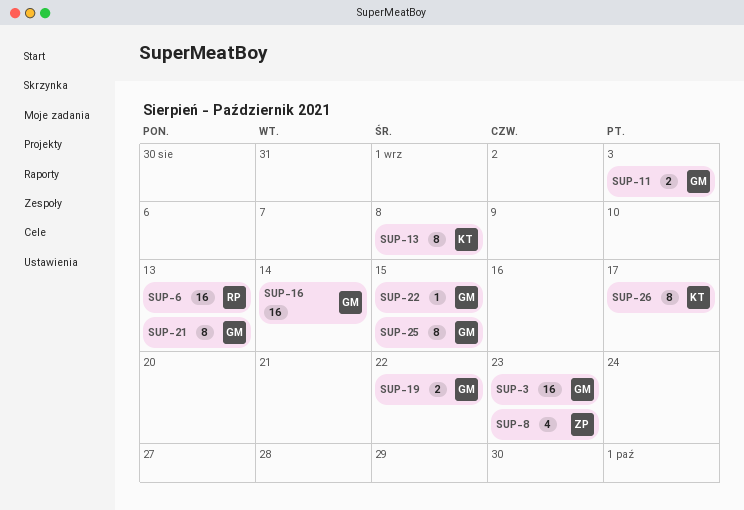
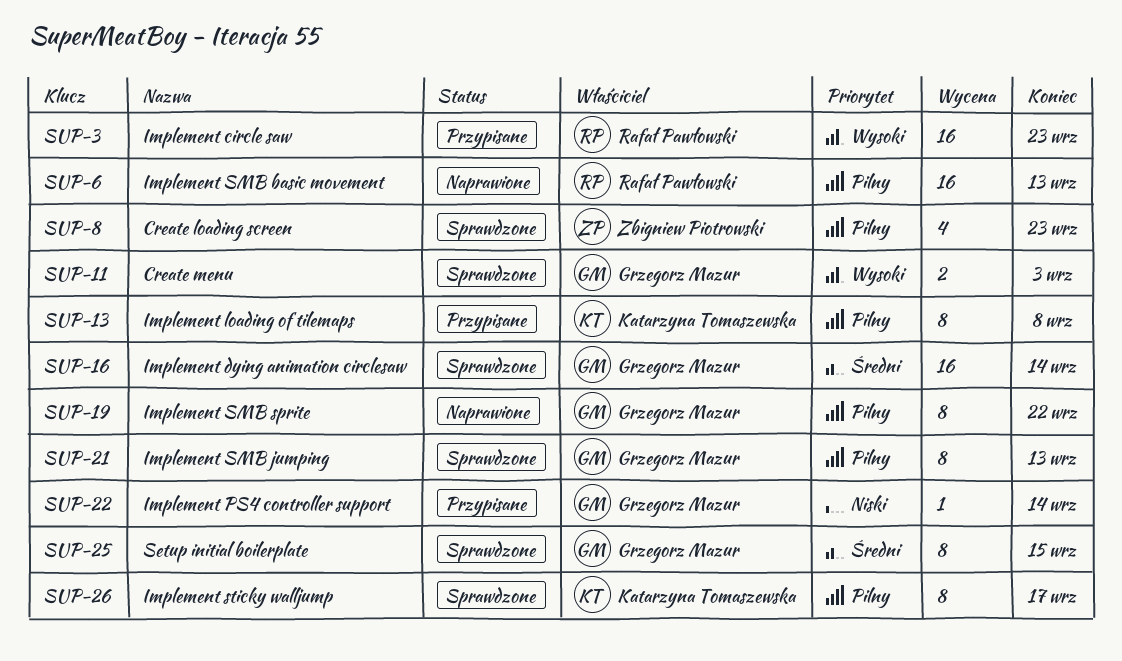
SUP-3, owner: Grzegorz Mazur -> Rafał Pawłowski
SUP-19, estimate: 2 -> 8
SUP-22, due: Sep 15 -> Sep 14

